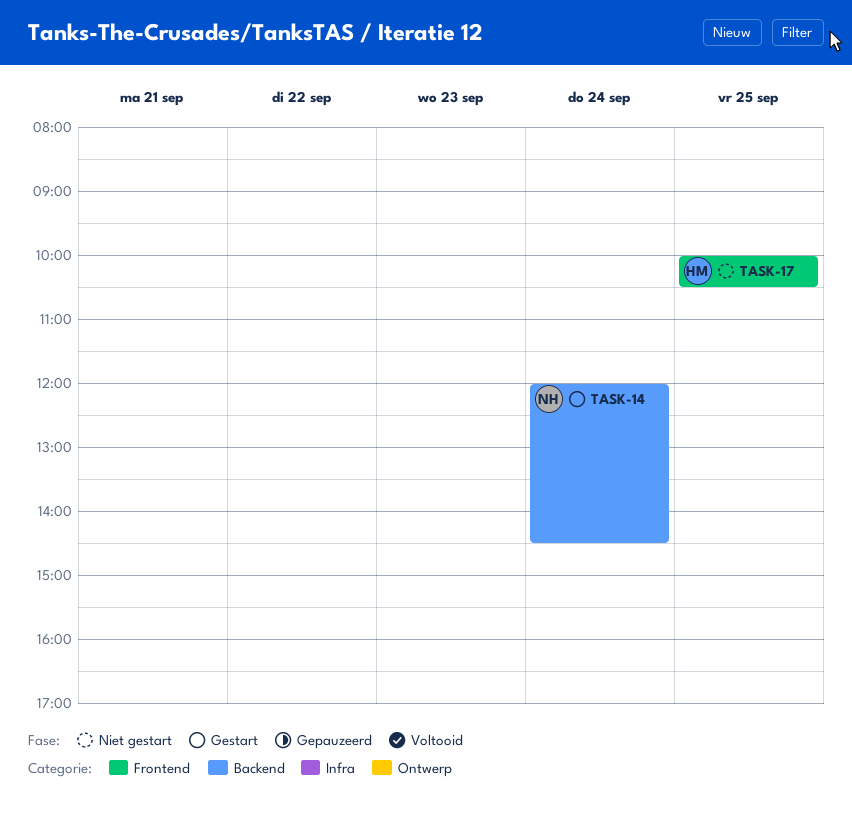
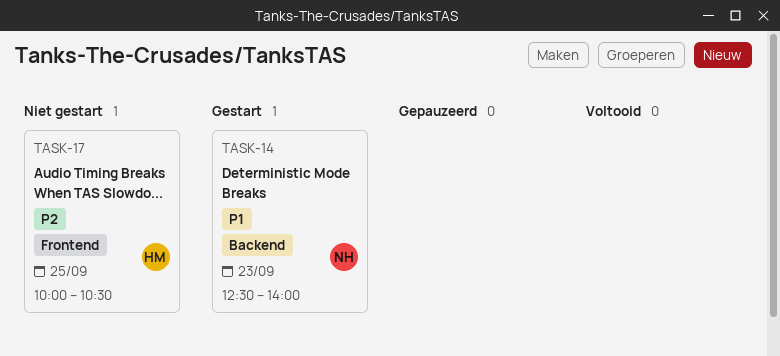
TASK-14, day: Sep 24 -> Sep 23
TASK-14, begins: 12:00 -> 12:30
TASK-14, ends: 14:30 -> 14:00

